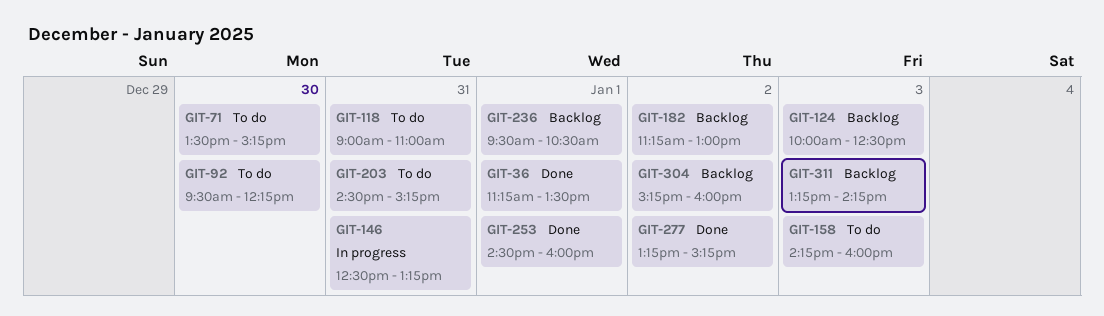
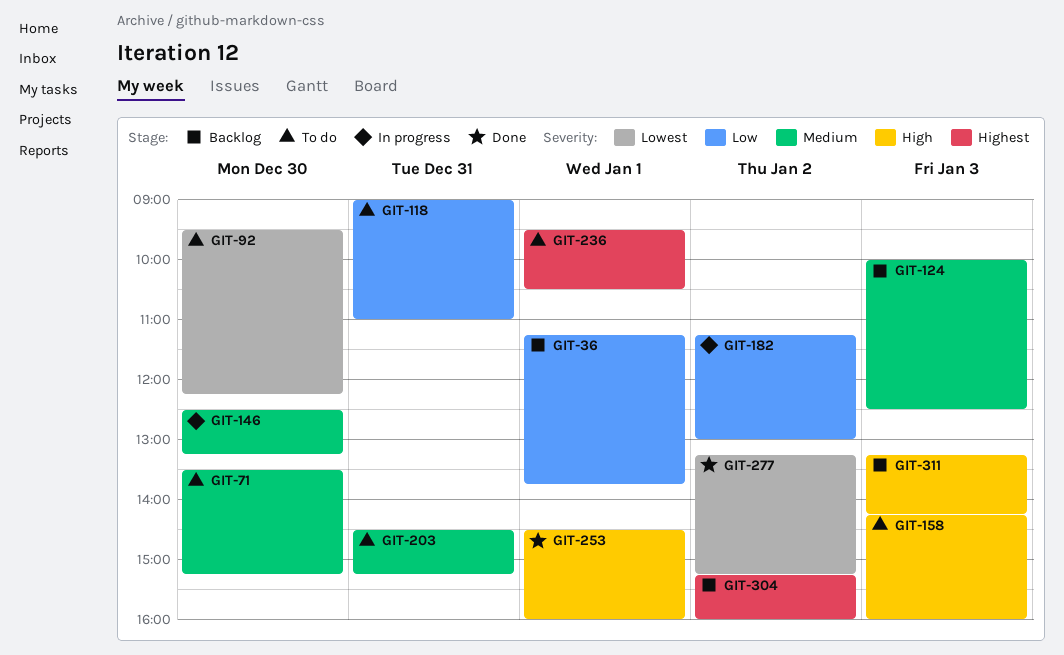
GIT-36, status: Done -> Backlog
GIT-36, ends: 13:30 -> 13:45
GIT-146, day: Dec 31 -> Dec 30
GIT-182, status: Backlog -> In progress
GIT-236, status: Backlog -> To do

